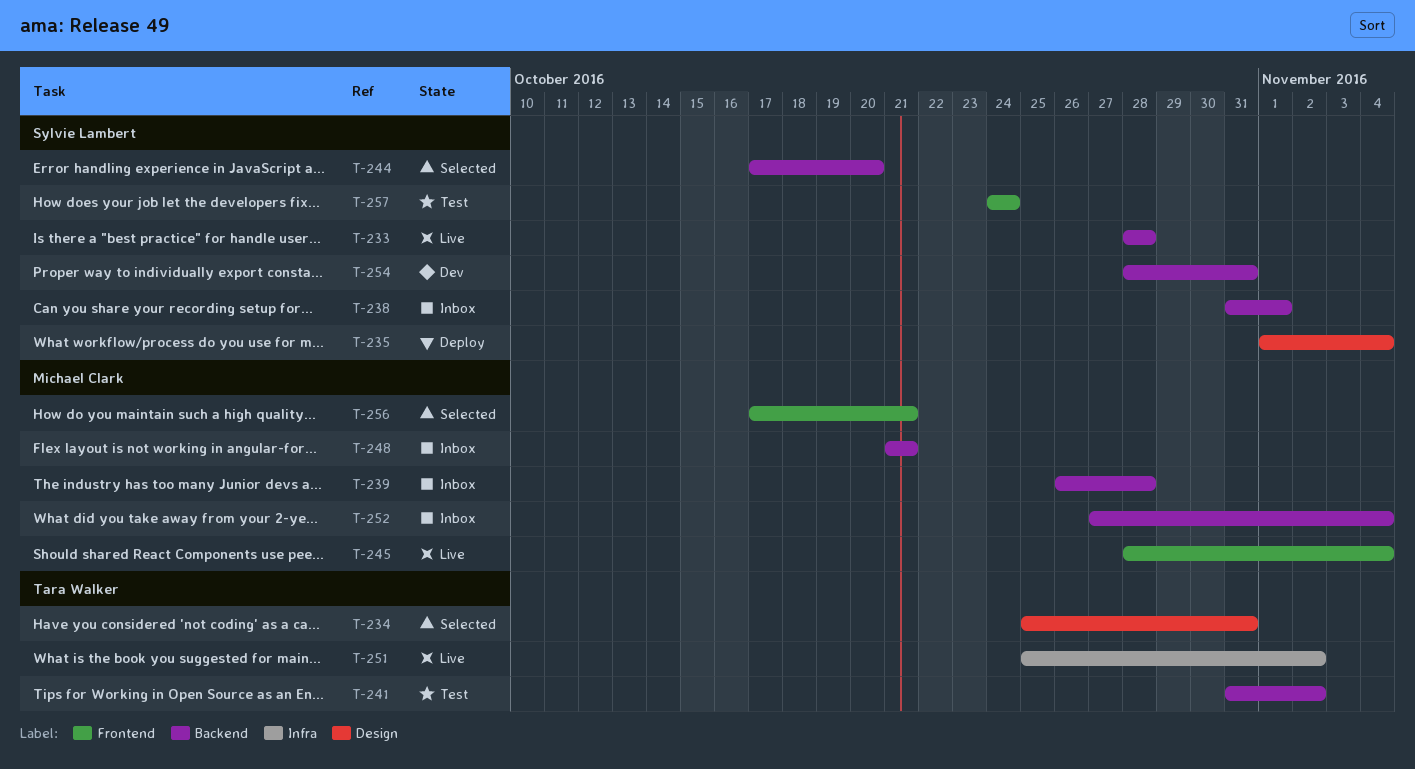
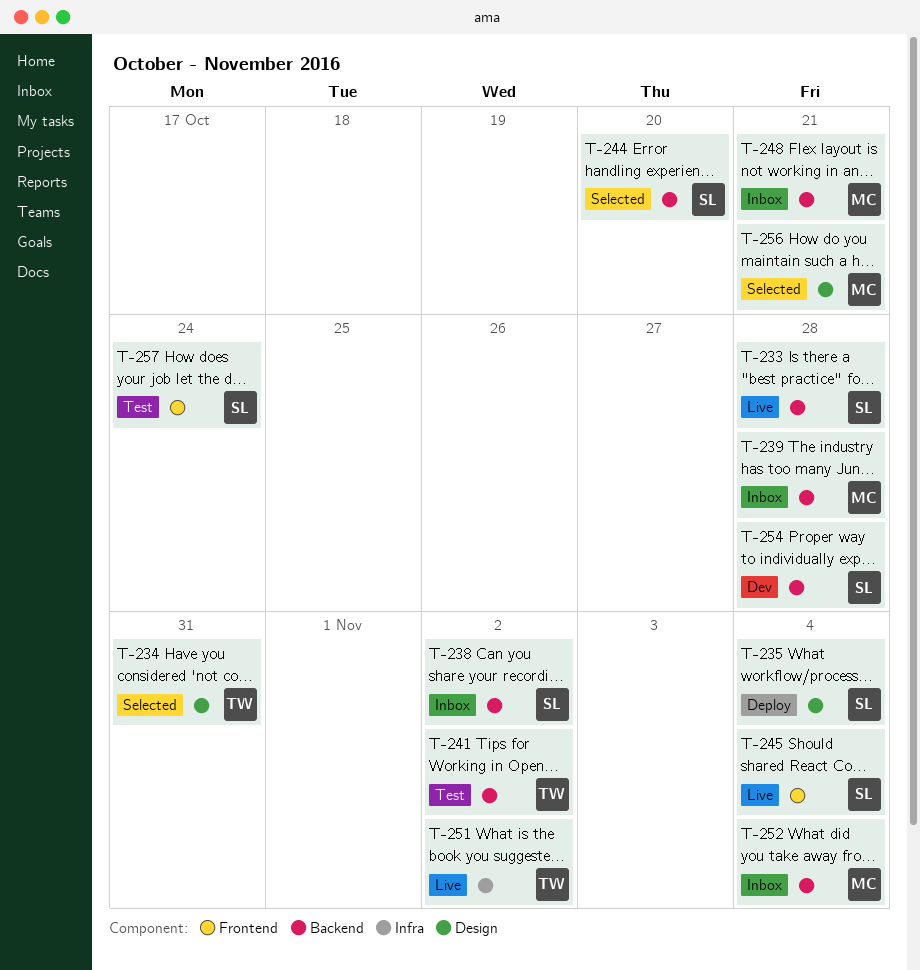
T-238, due: Nov 1 -> Nov 2
T-245, owner: Michael Clark -> Sylvie Lambert
T-254, due: Oct 31 -> Oct 28
T-256, label: Frontend -> Design

